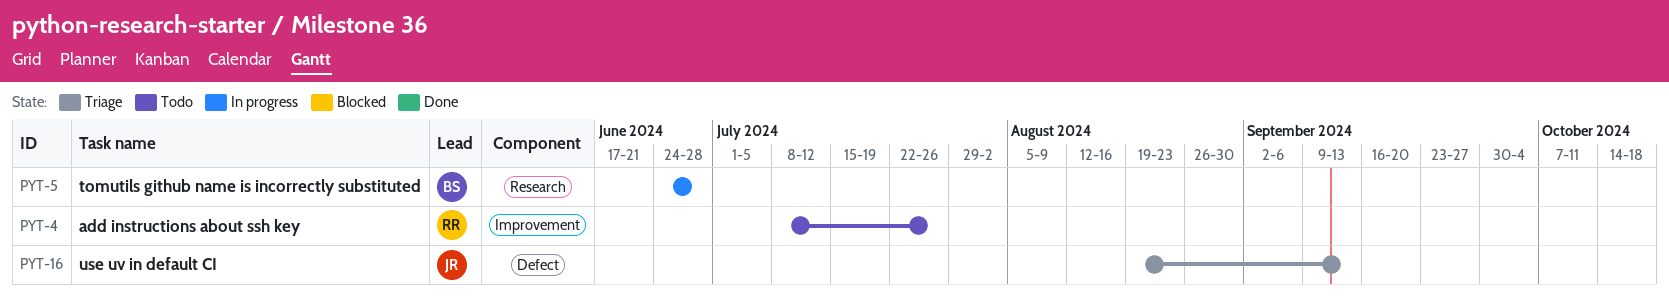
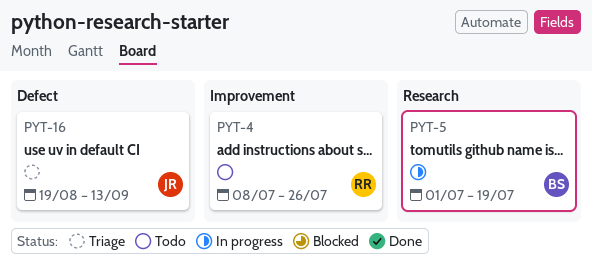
PYT-5, start: Jun 24 -> Jul 1
PYT-5, due: Jun 28 -> Jul 19

